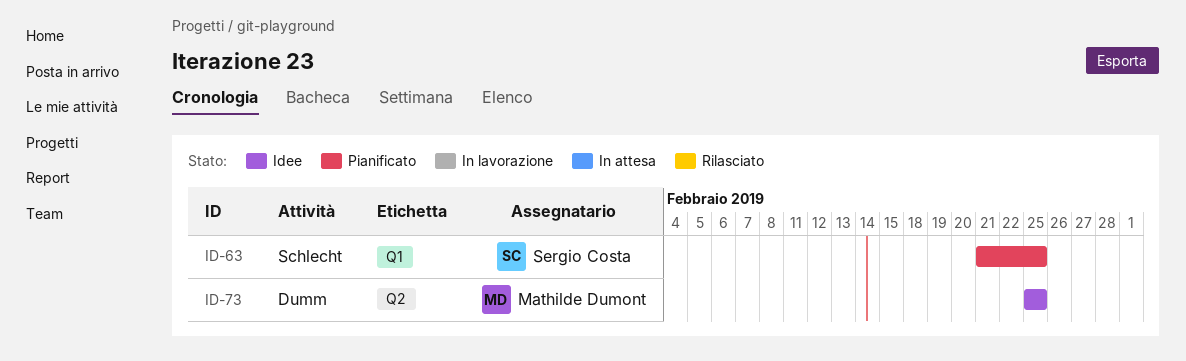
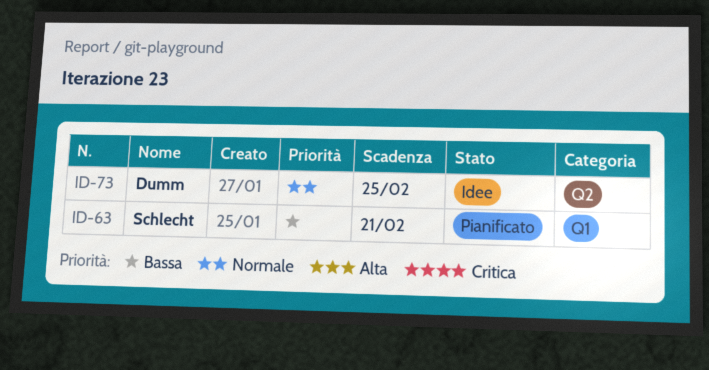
ID-63, due: Feb 25 -> Feb 21

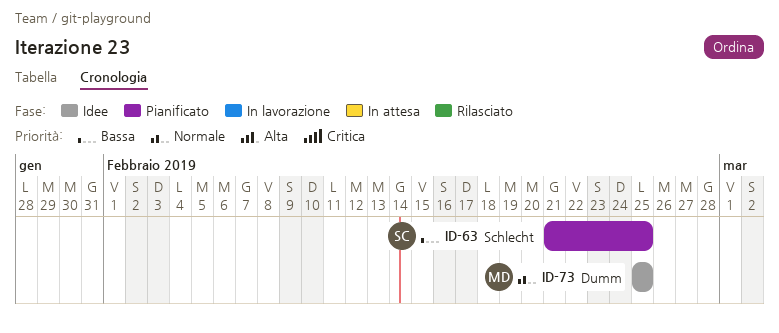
ID-63, due: Feb 21 -> Feb 25

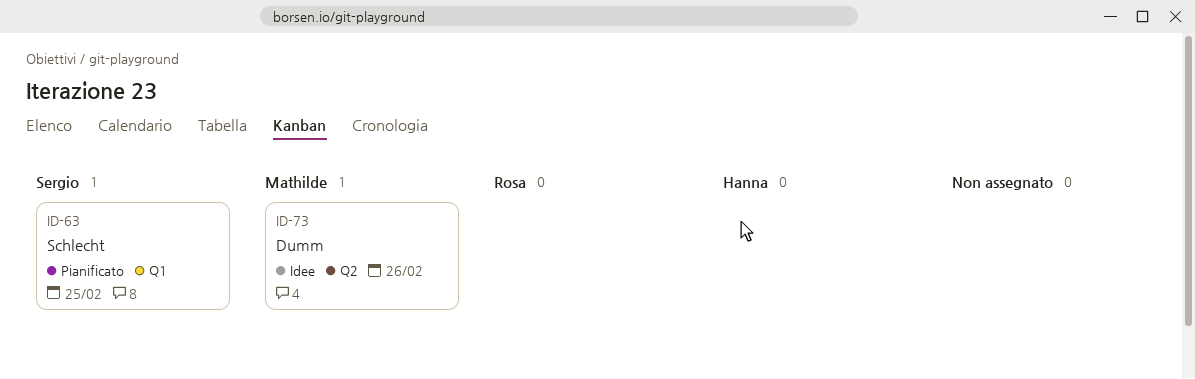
ID-73, due: Feb 25 -> Feb 26

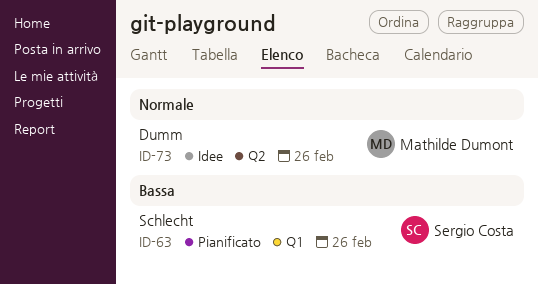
ID-63, due: Feb 25 -> Feb 26

